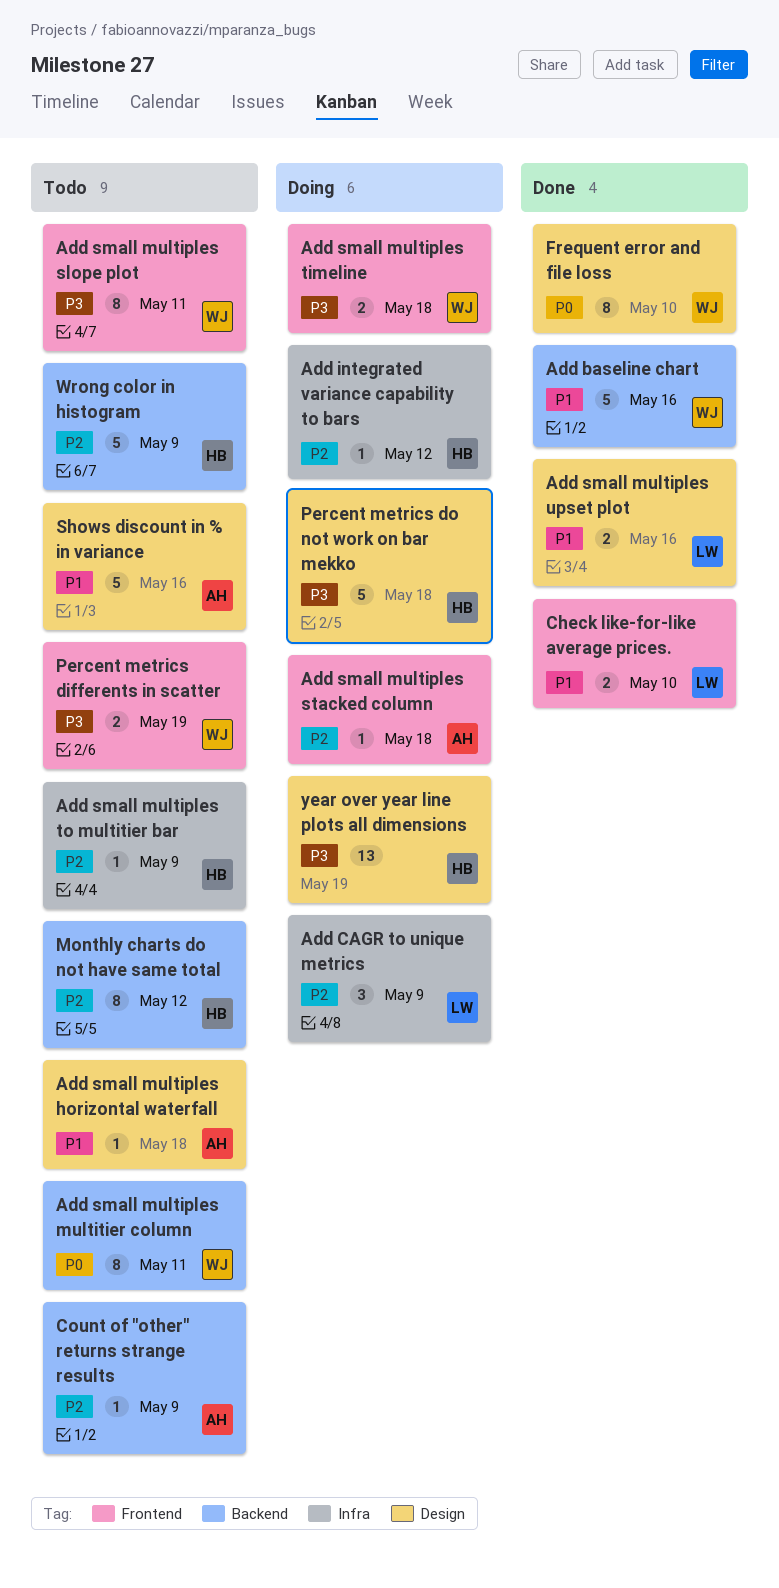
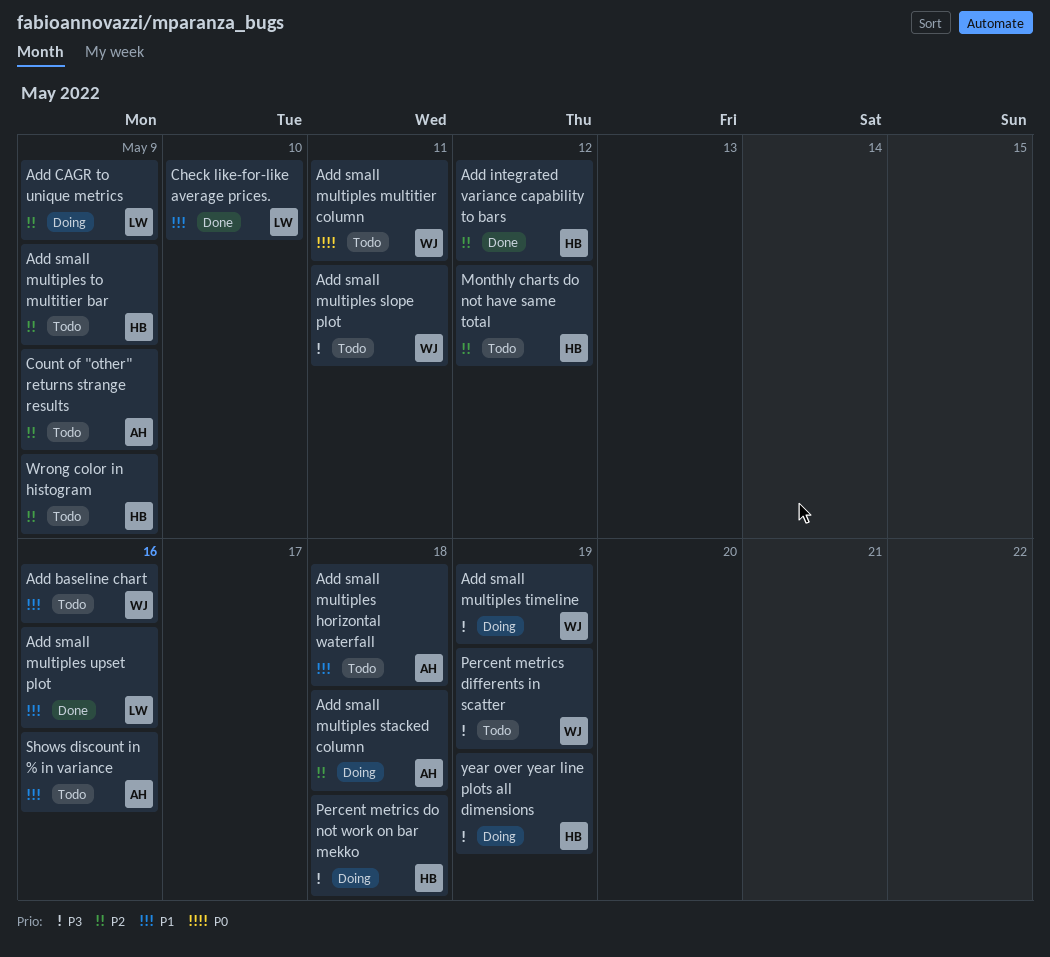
Add baseline chart, status: Done -> Todo
Add integrated variance capability to bars, status: Doing -> Done
Add small multiples timeline, due: May 18 -> May 19
Frequent error and file loss: present -> none

